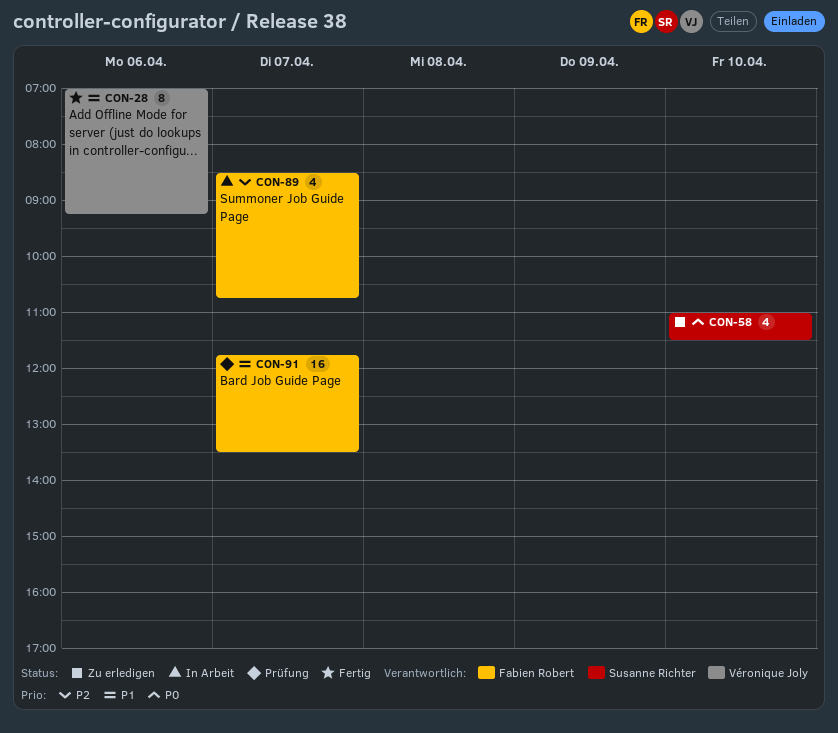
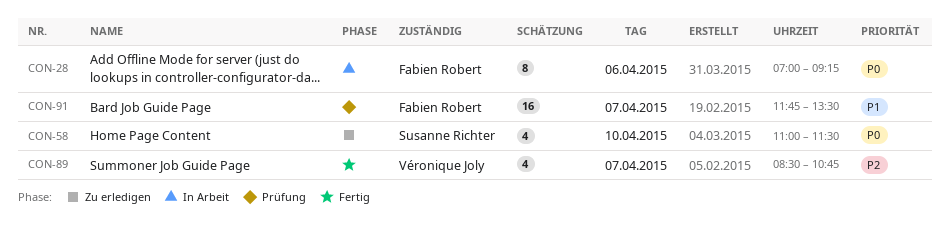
CON-28, status: Fertig -> In Arbeit
CON-28, owner: Véronique Joly -> Fabien Robert
CON-28, priority: P1 -> P0
CON-89, status: In Arbeit -> Fertig
CON-89, owner: Fabien Robert -> Véronique Joly

